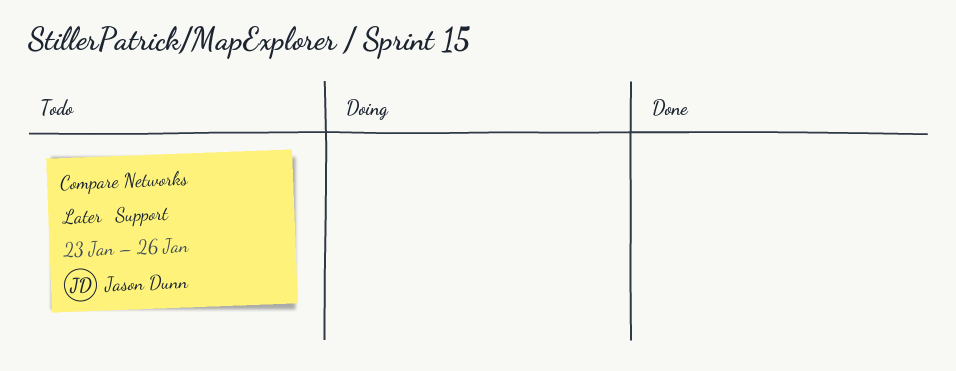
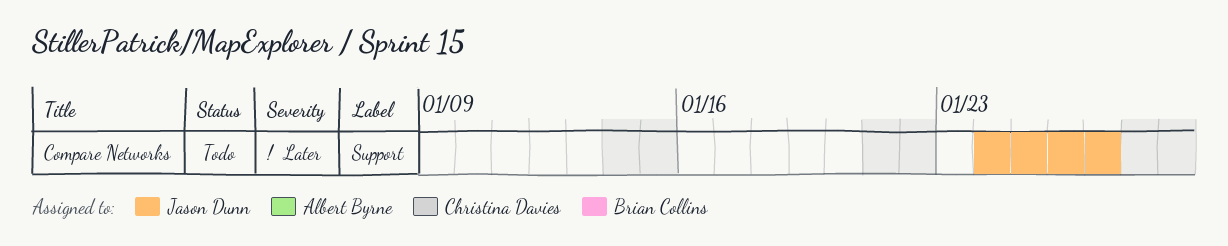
Compare Networks, start: Jan 23 -> Jan 24
Compare Networks, due: Jan 26 -> Jan 27

